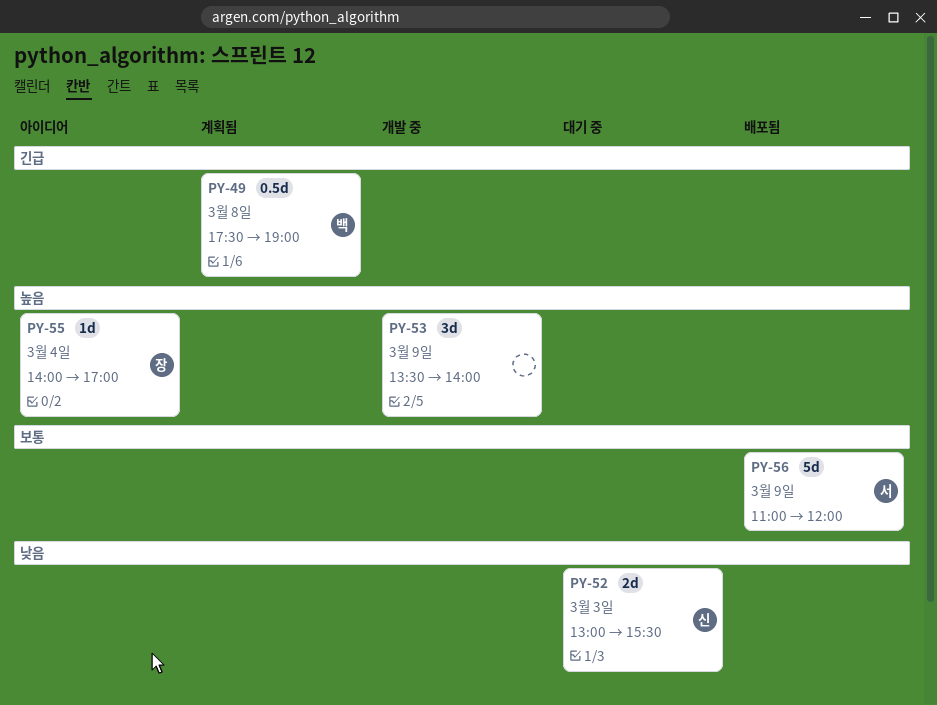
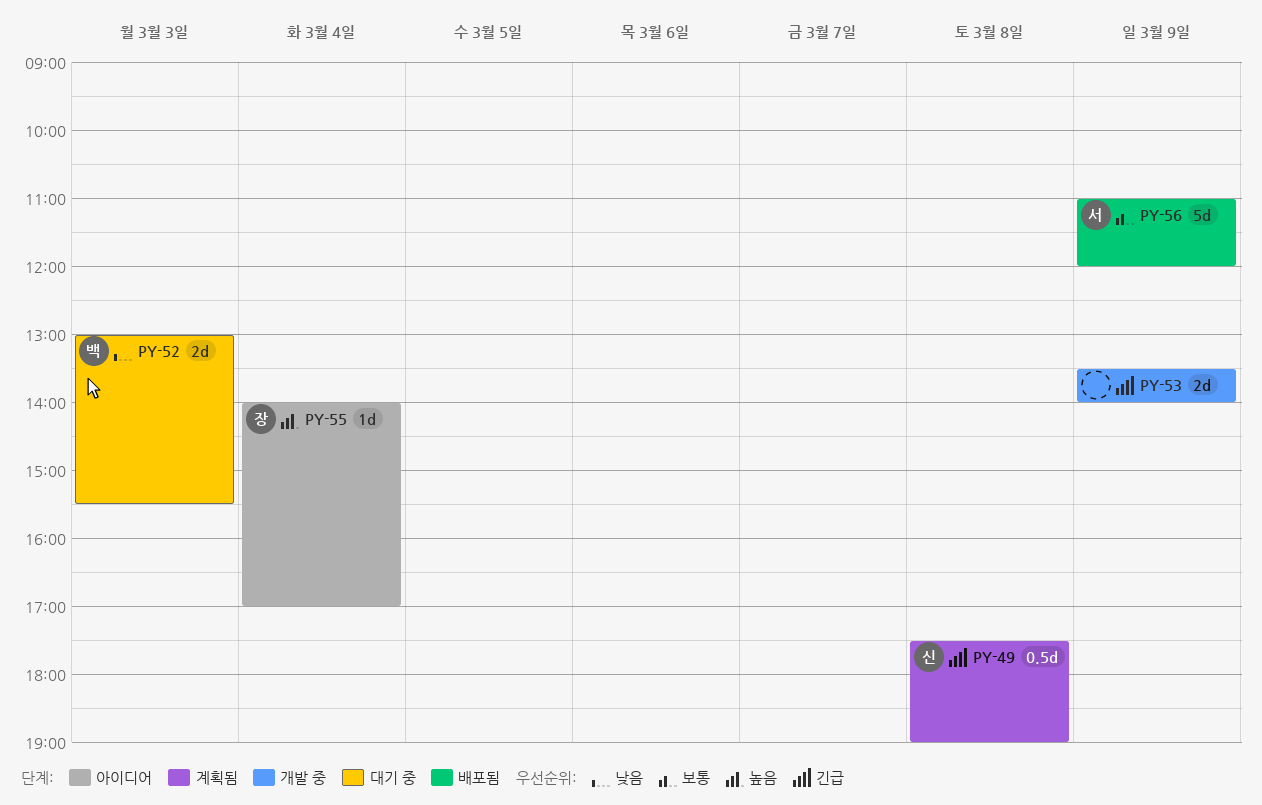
PY-49, owner: 백 -> 신
PY-52, owner: 신 -> 백
PY-53, priority: 높음 -> 긴급
PY-53, estimate: 3d -> 2d

